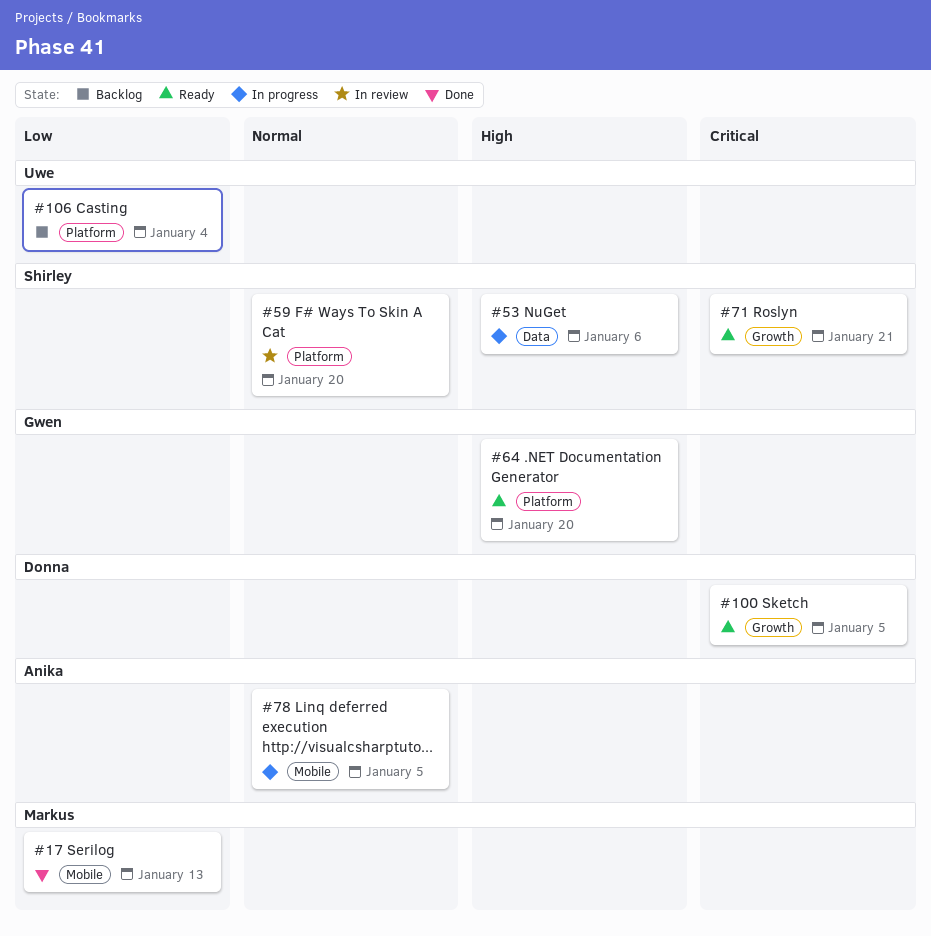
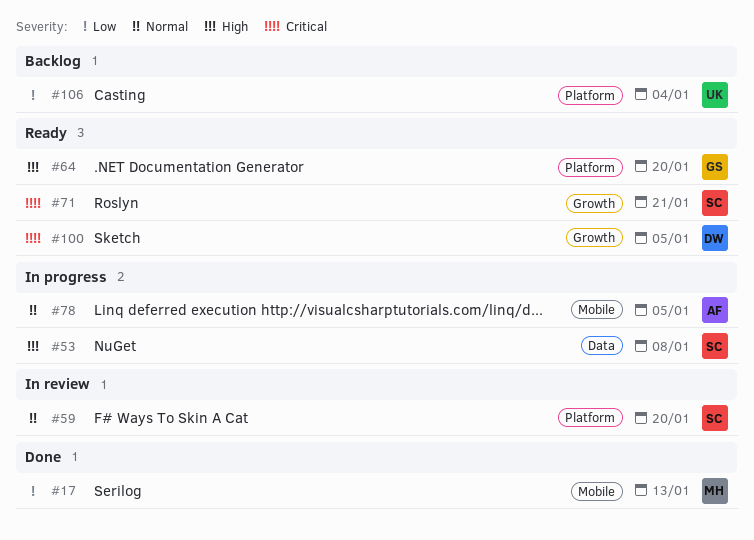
#53, due: Jan 6 -> Jan 8

